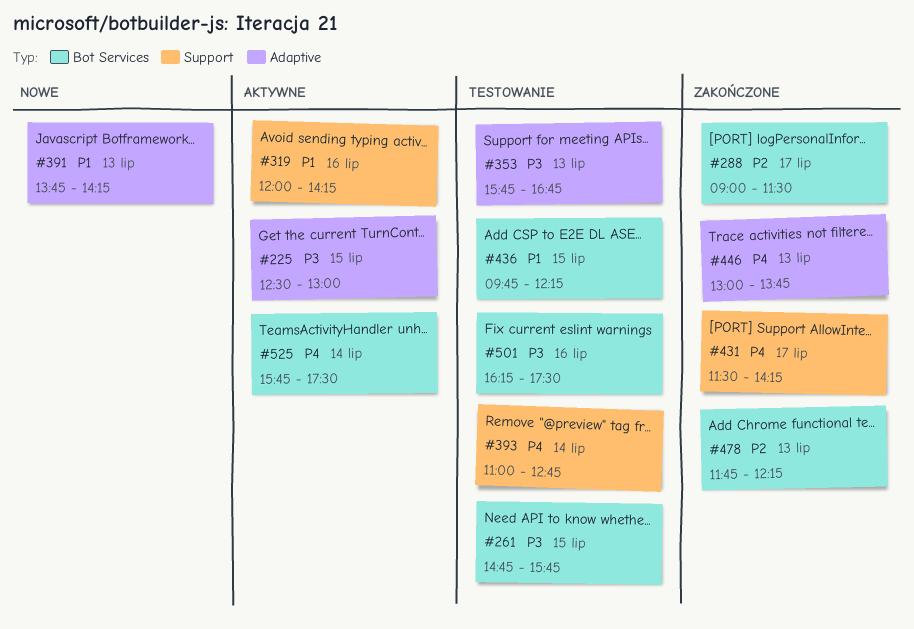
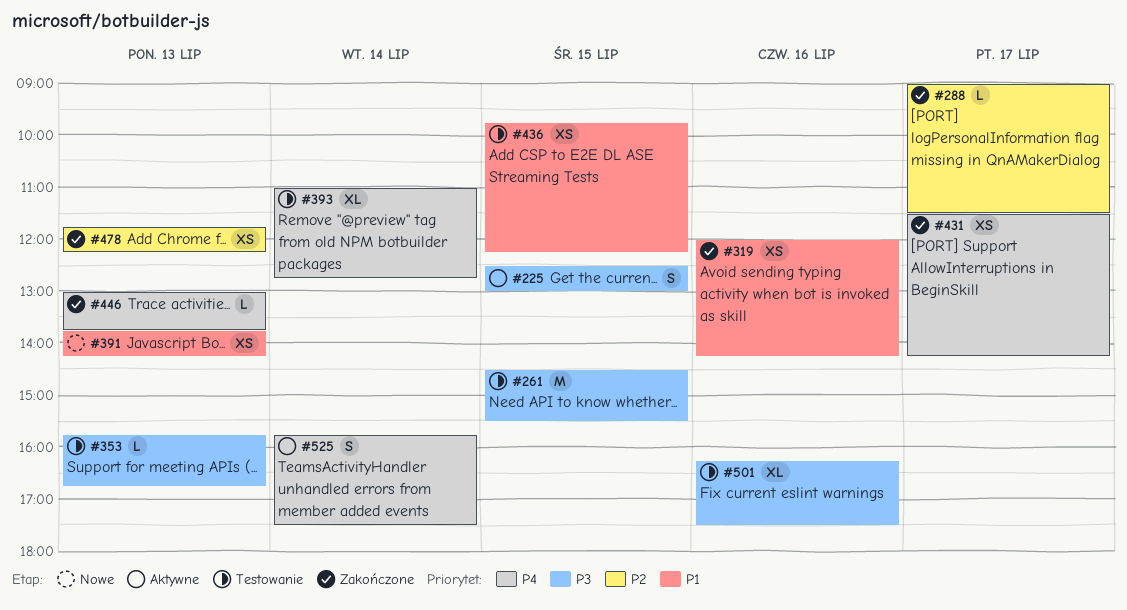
#261, begins: 14:45 -> 14:30
#261, ends: 15:45 -> 15:30
#319, status: Aktywne -> Zakończone

